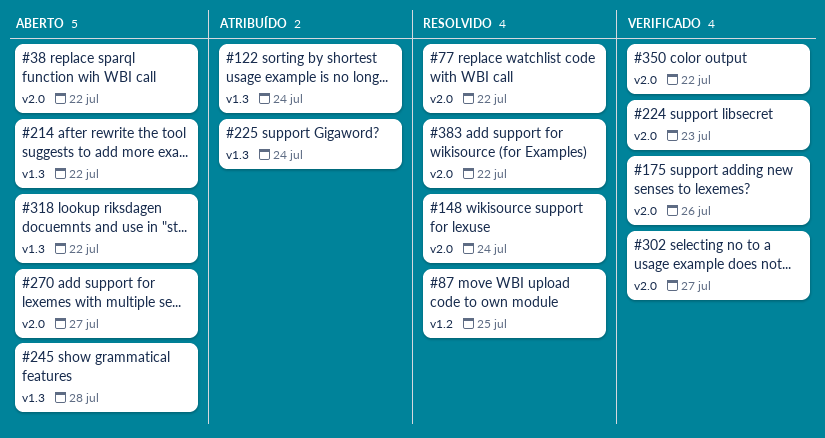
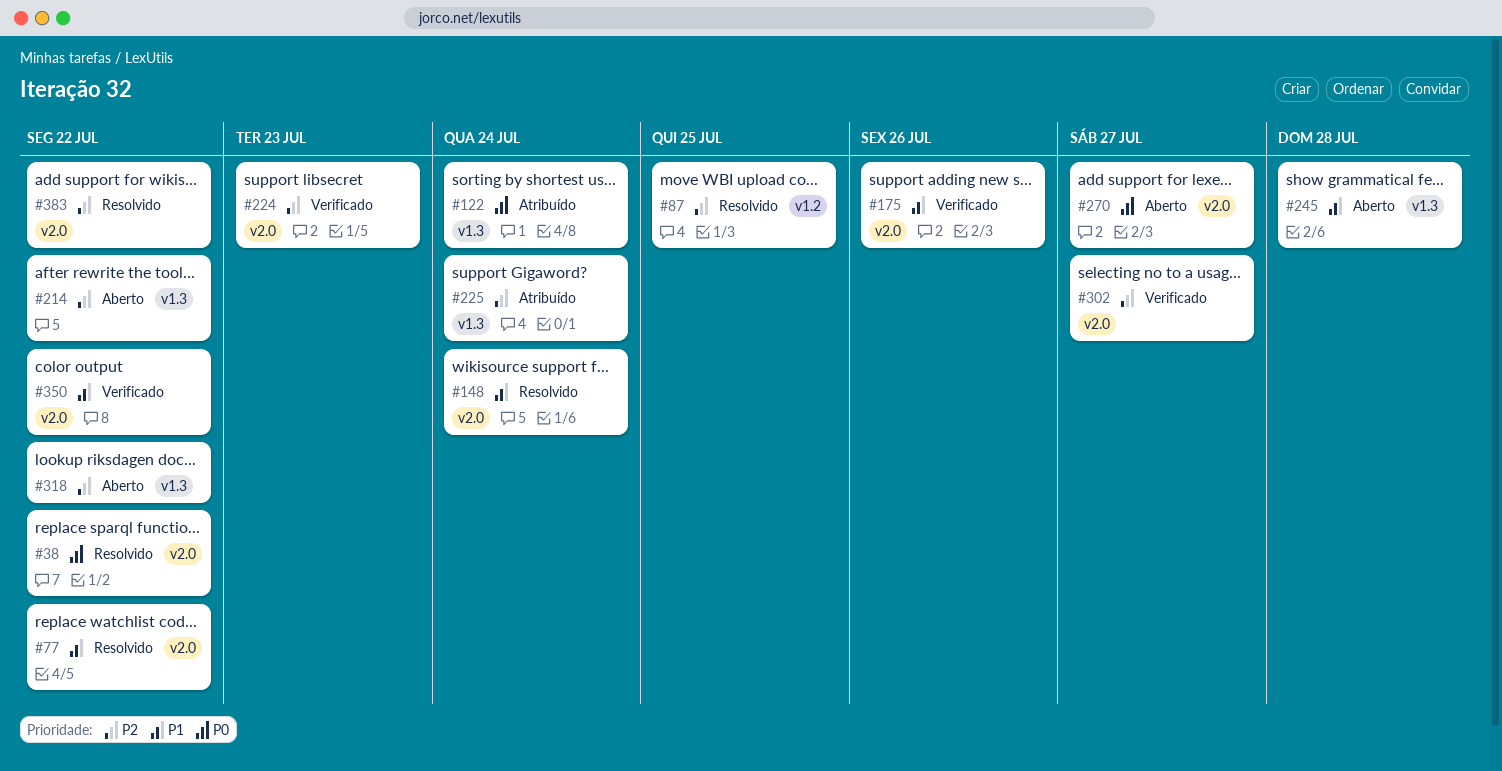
#38, status: Aberto -> Resolvido

